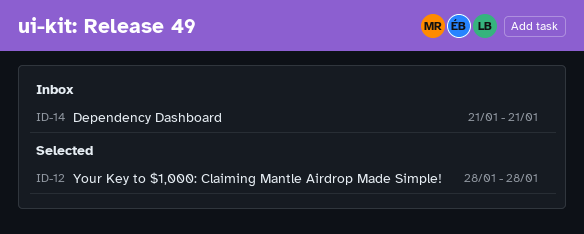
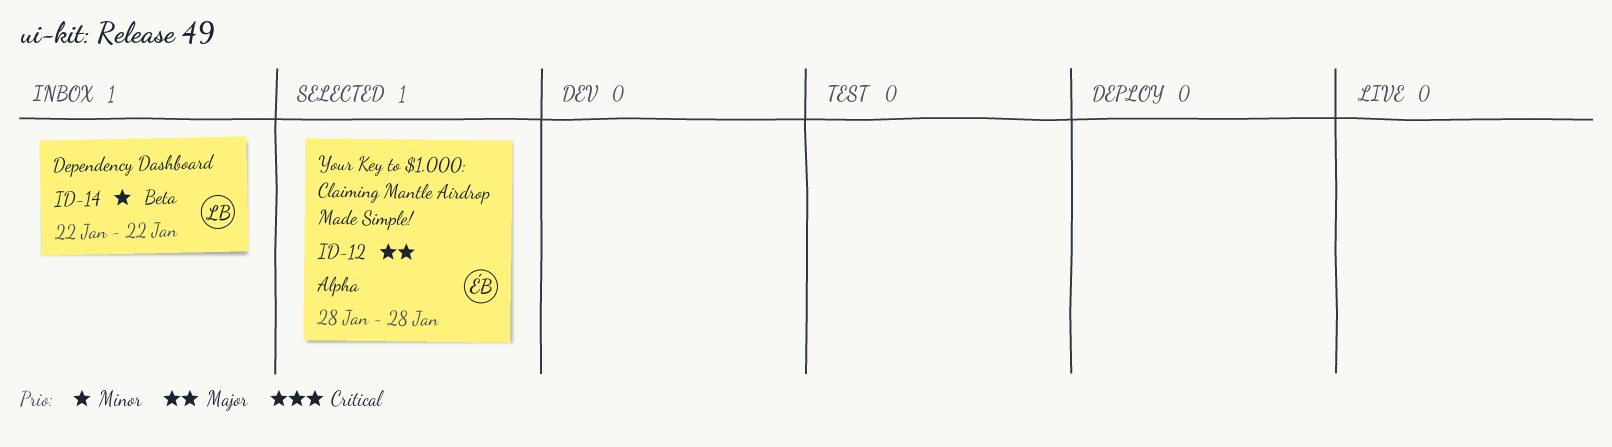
ID-14, start: Jan 21 -> Jan 22
ID-14, due: Jan 21 -> Jan 22

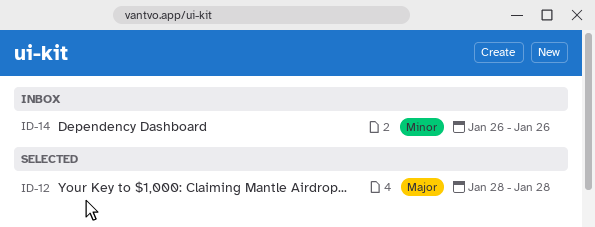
ID-14, start: Jan 22 -> Jan 26
ID-14, due: Jan 22 -> Jan 26

